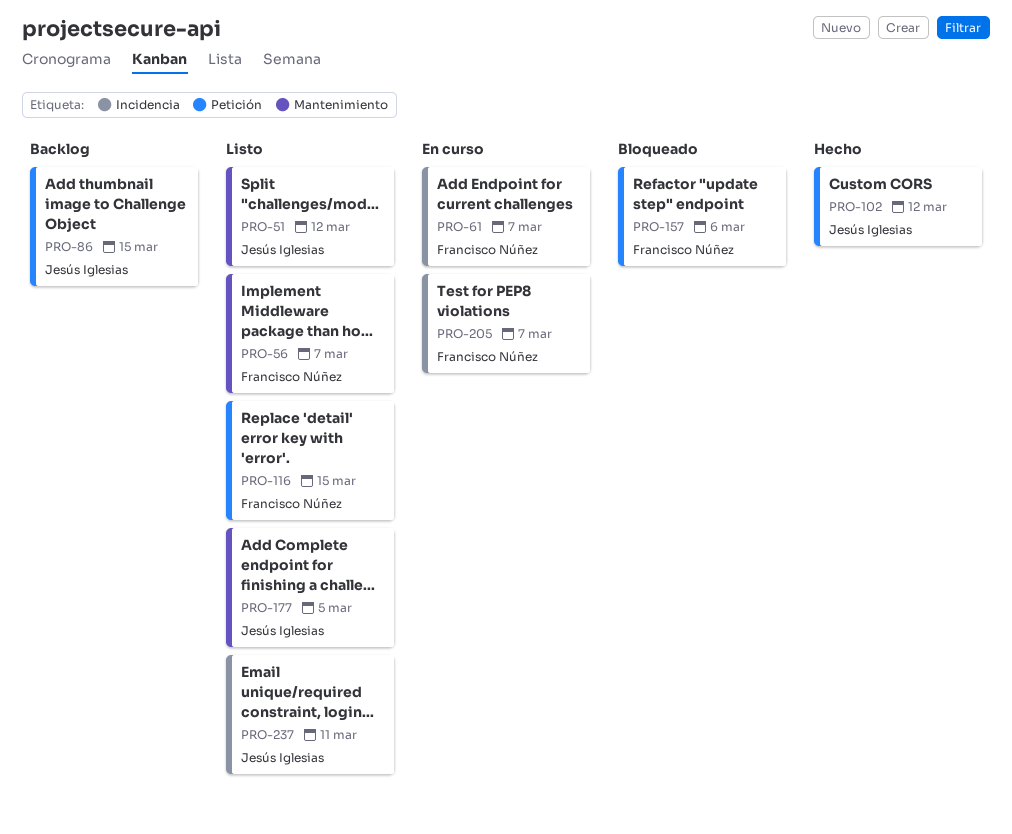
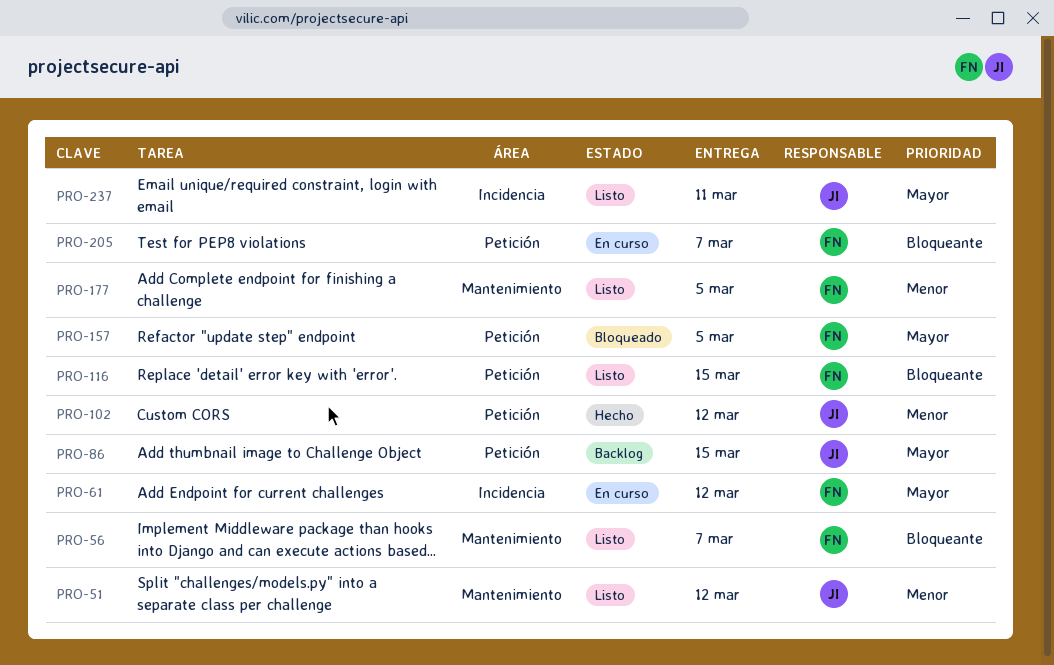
PRO-61, due: Mar 7 -> Mar 12
PRO-157, due: Mar 6 -> Mar 5
PRO-177, owner: Jesús Iglesias -> Francisco Núñez
PRO-205, label: Incidencia -> Petición

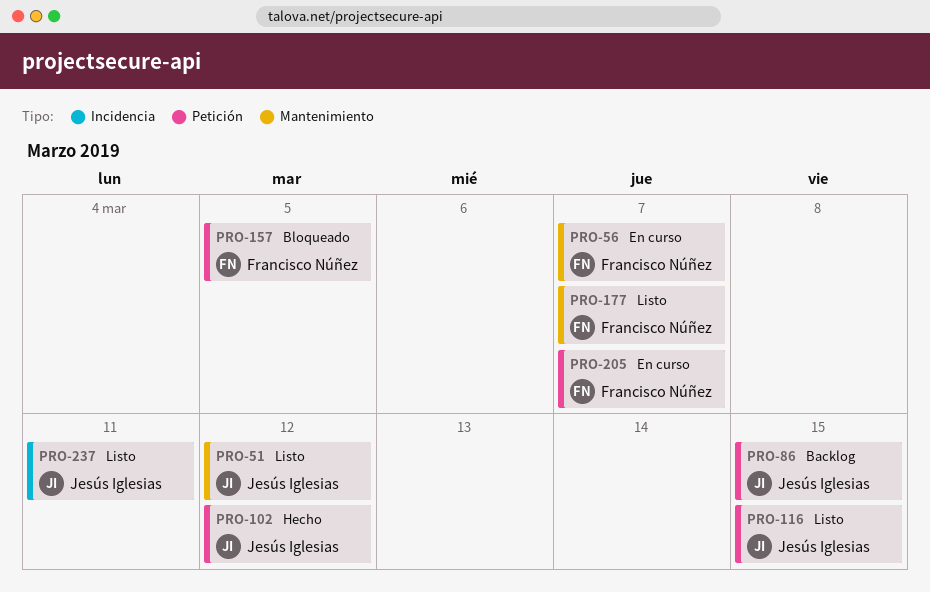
PRO-56, status: Listo -> En curso
PRO-61: present -> none
PRO-116, owner: Francisco Núñez -> Jesús Iglesias
PRO-177, due: Mar 5 -> Mar 7

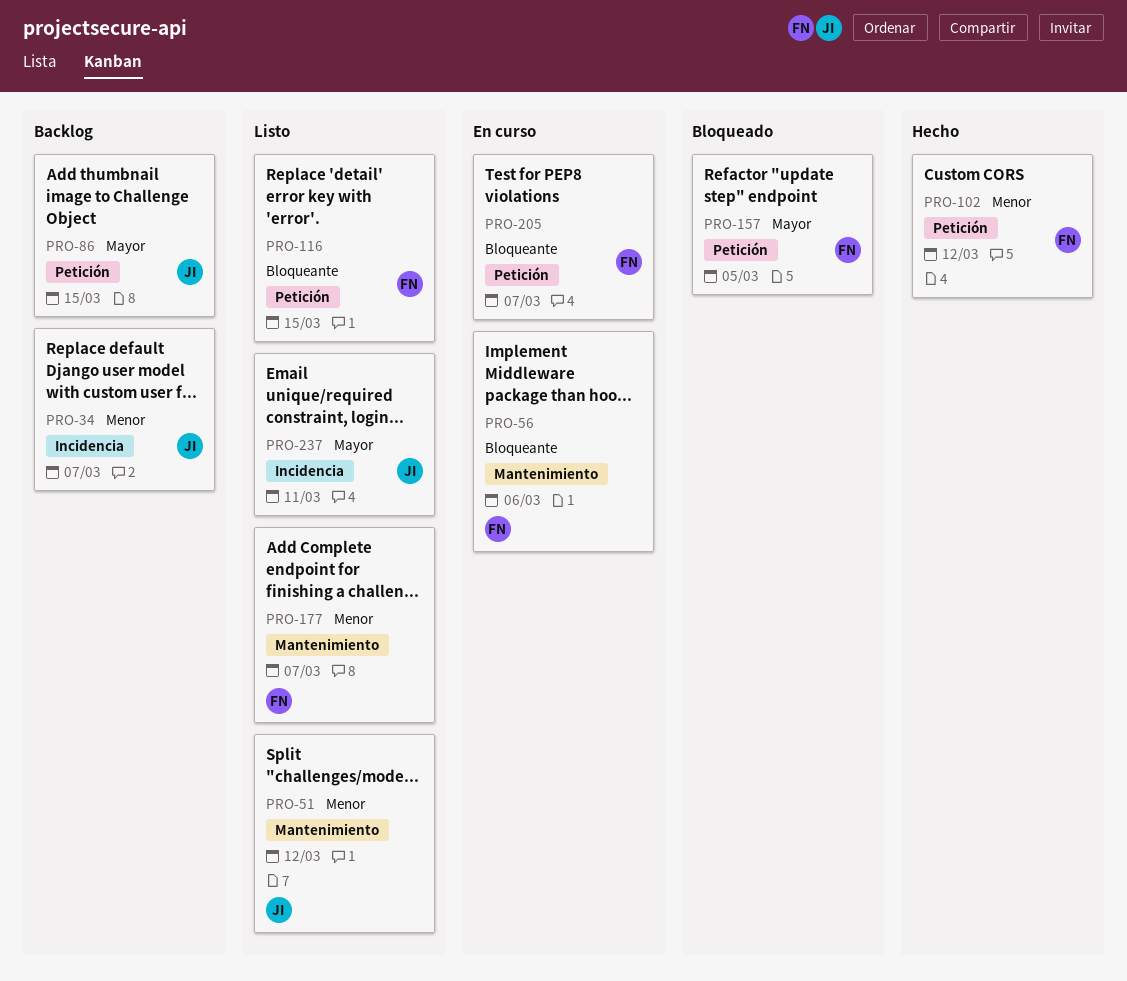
PRO-34: none -> present
PRO-56, due: Mar 7 -> Mar 6
PRO-102, owner: Jesús Iglesias -> Francisco Núñez
PRO-116, owner: Jesús Iglesias -> Francisco Núñez

